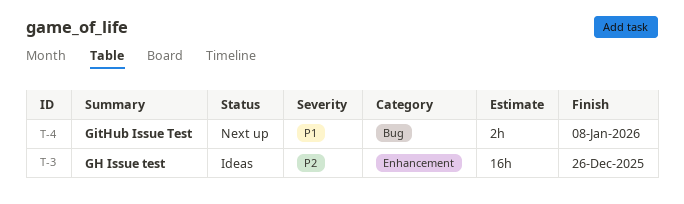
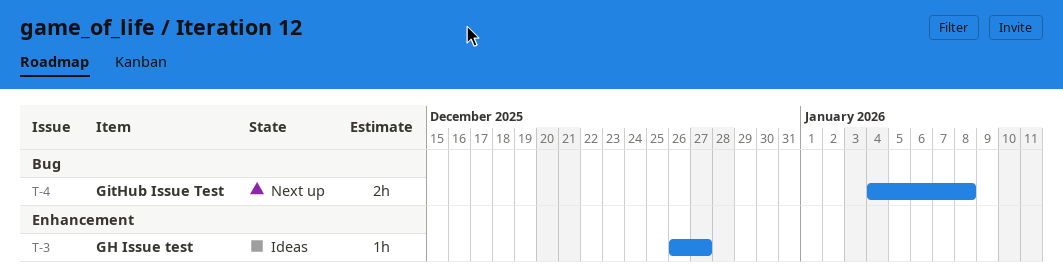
T-3, estimate: 16h -> 1h
T-3, due: Dec 26 -> Dec 27

